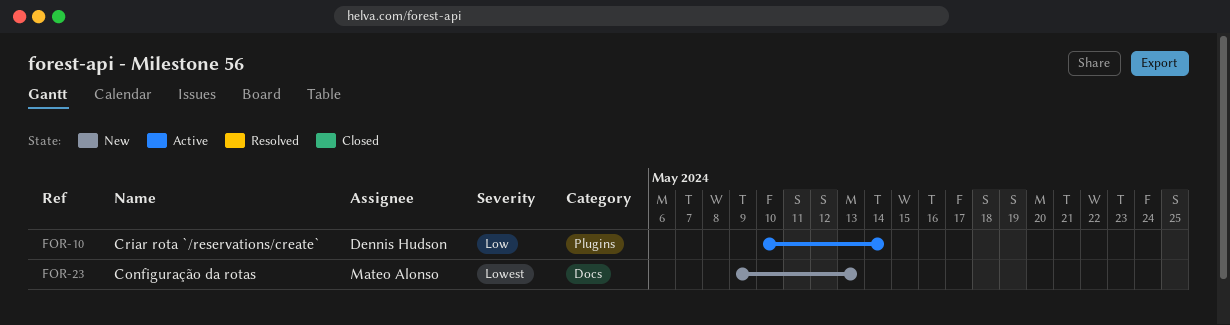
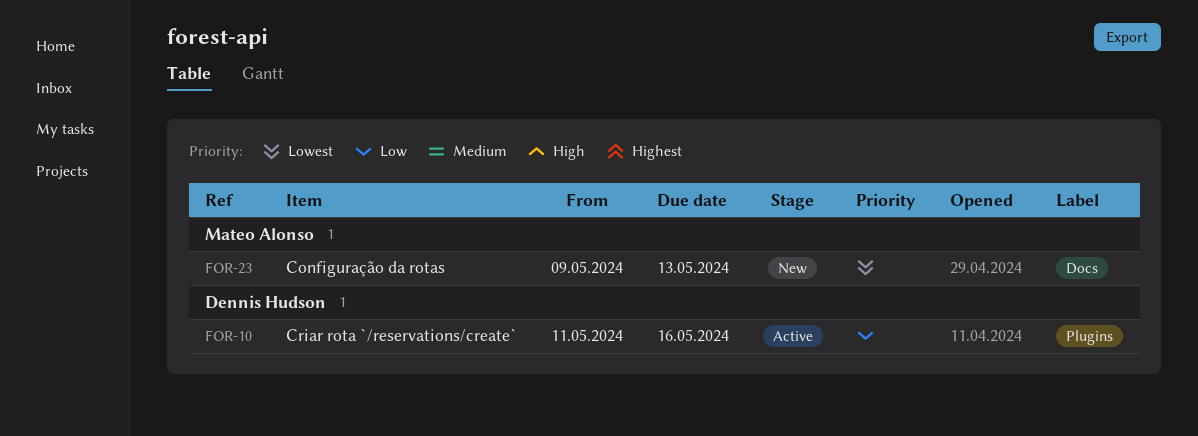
FOR-10, start: May 10 -> May 11
FOR-10, due: May 14 -> May 16

